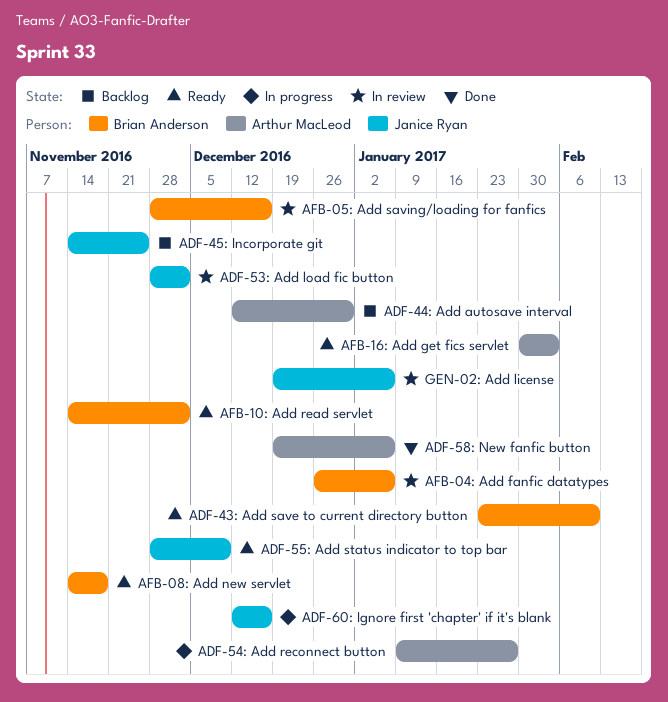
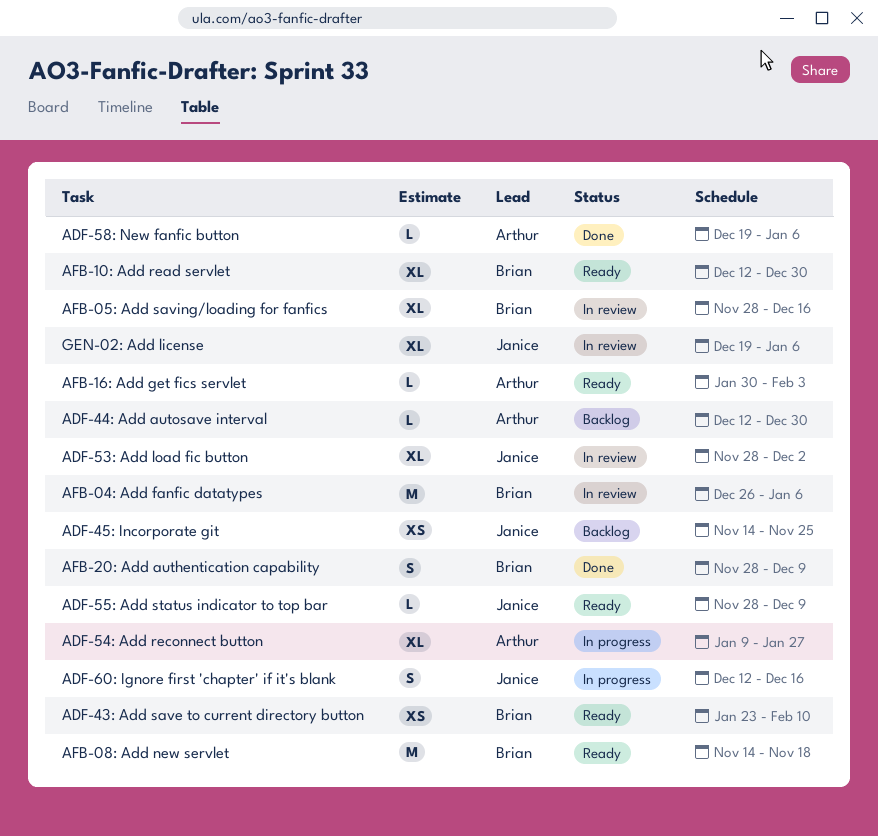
AFB-10: Add read servlet, start: Nov 14 -> Dec 12
AFB-10: Add read servlet, due: Dec 2 -> Dec 30
AFB-20: Add authentication capability: none -> present

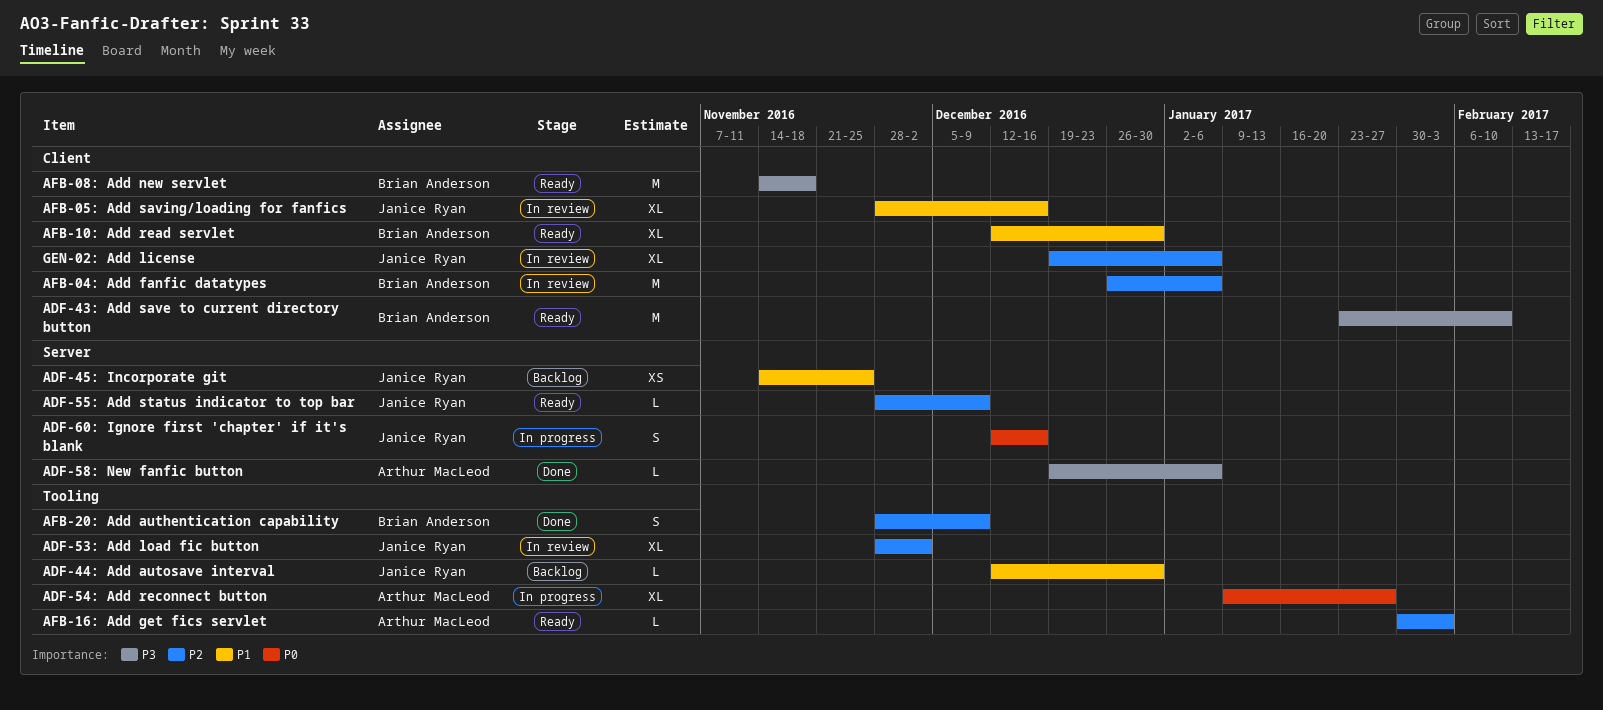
ADF-43: Add save to current directory button, estimate: XS -> M
ADF-44: Add autosave interval, owner: Arthur MacLeod -> Janice Ryan
AFB-05: Add saving/loading for fanfics, owner: Brian Anderson -> Janice Ryan

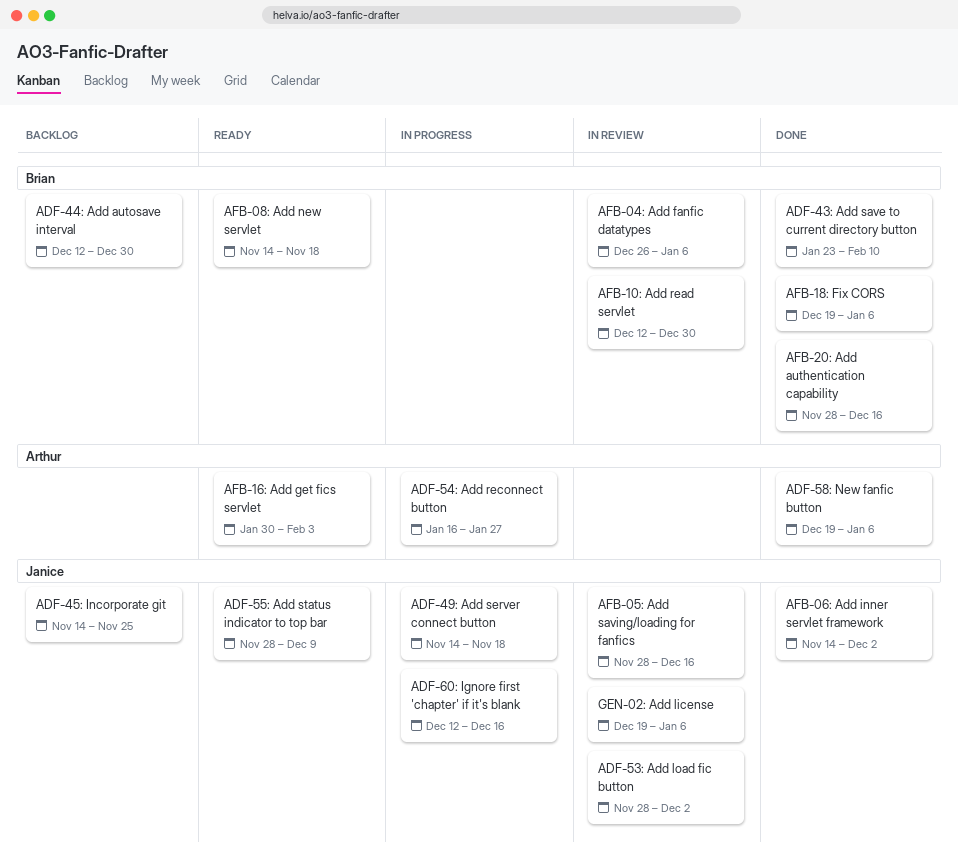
ADF-43: Add save to current directory button, status: Ready -> Done
ADF-44: Add autosave interval, owner: Janice Ryan -> Brian Anderson
ADF-49: Add server connect button: none -> present
ADF-54: Add reconnect button, start: Jan 9 -> Jan 16
AFB-06: Add inner servlet framework: none -> present
AFB-10: Add read servlet, status: Ready -> In review
AFB-18: Fix CORS: none -> present
AFB-20: Add authentication capability, due: Dec 9 -> Dec 16

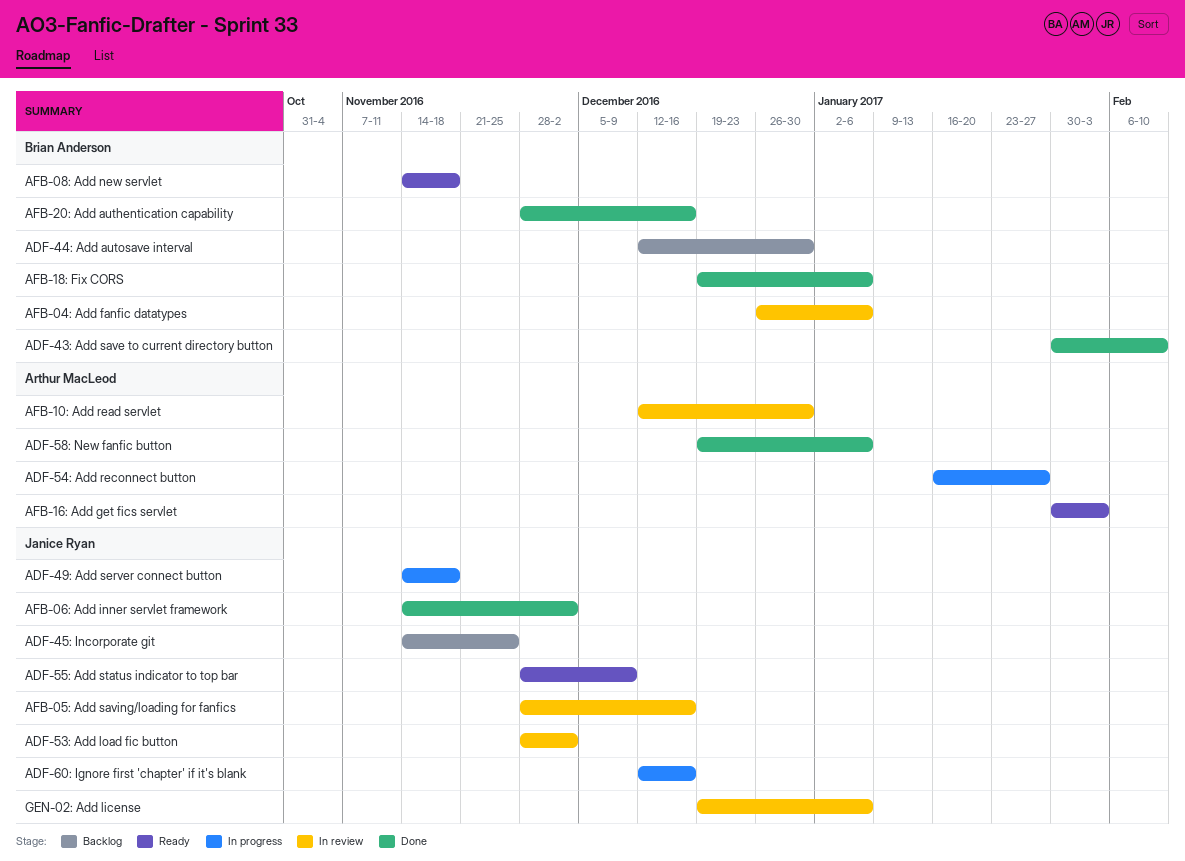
ADF-43: Add save to current directory button, start: Jan 23 -> Jan 30
AFB-10: Add read servlet, owner: Brian Anderson -> Arthur MacLeod

